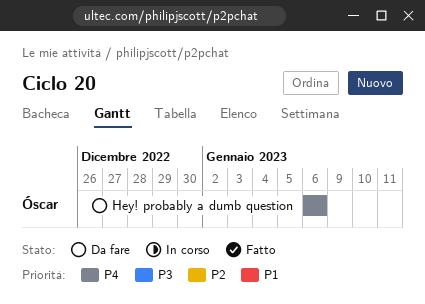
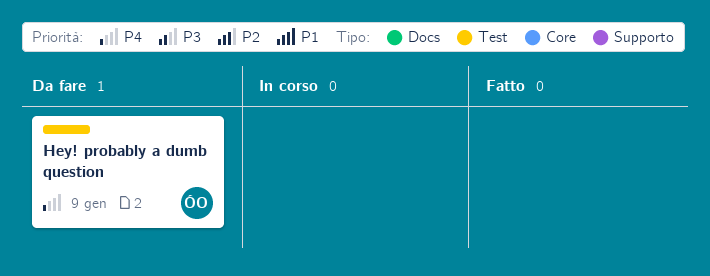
Hey! probably a dumb question, due: Jan 6 -> Jan 9

